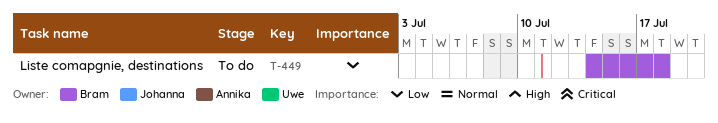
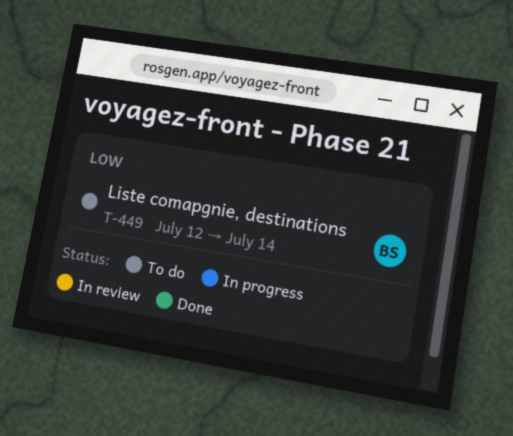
T-449, start: Jul 14 -> Jul 12
T-449, due: Jul 18 -> Jul 14

